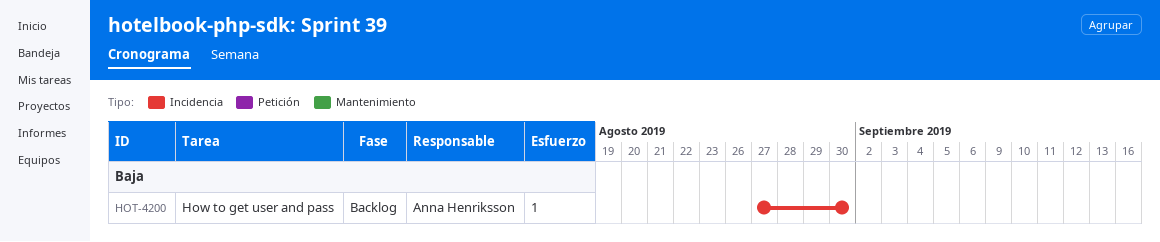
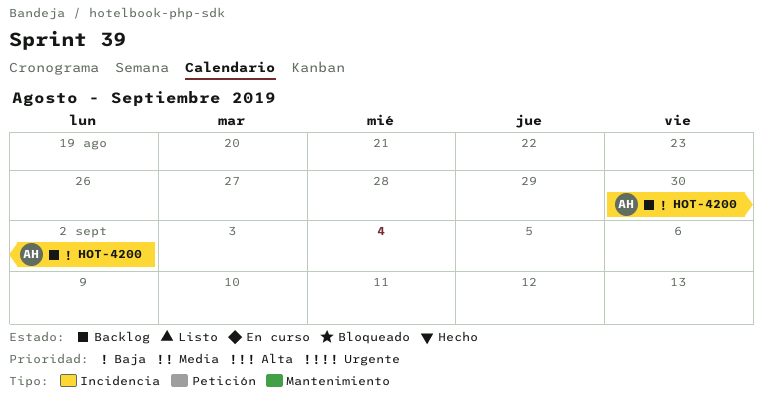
HOT-4200, start: Aug 27 -> Aug 30
HOT-4200, due: Aug 30 -> Sep 2

